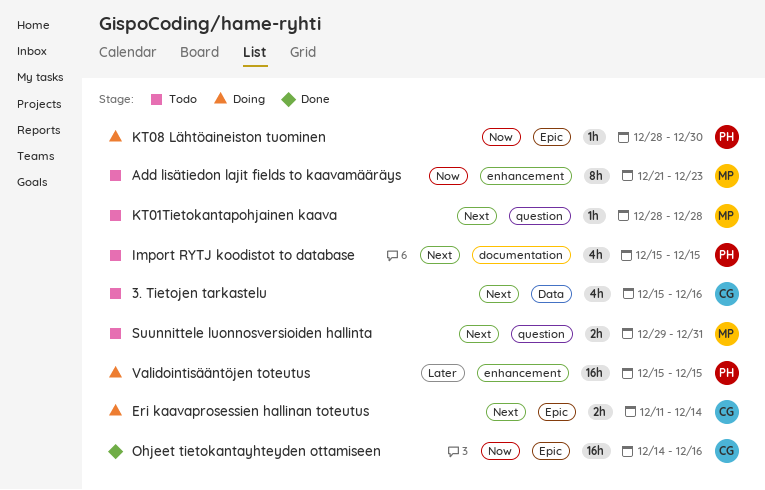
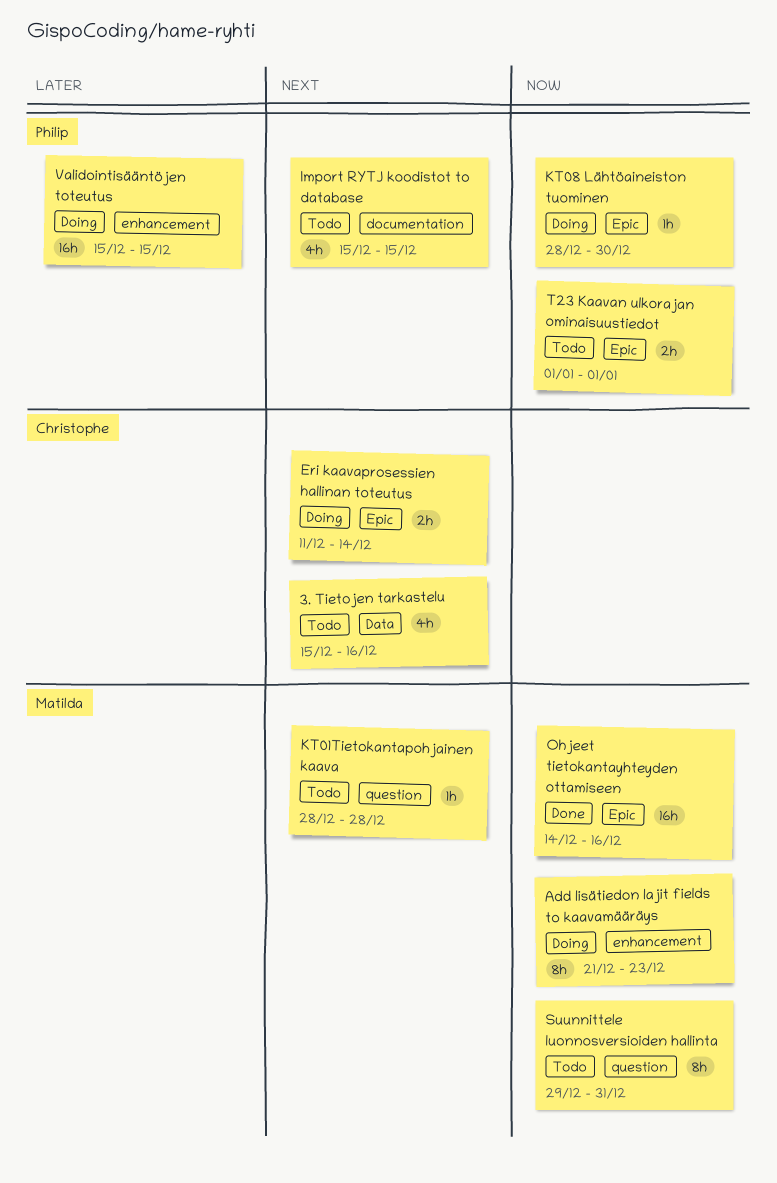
Add lisätiedon lajit fields to kaavamääräys, status: Todo -> Doing
Ohjeet tietokantayhteyden ottamiseen, owner: Christophe -> Matilda
Suunnittele luonnosversioiden hallinta, priority: Next -> Now
Suunnittele luonnosversioiden hallinta, estimate: 2h -> 8h
T23 Kaavan ulkorajan ominaisuustiedot: none -> present

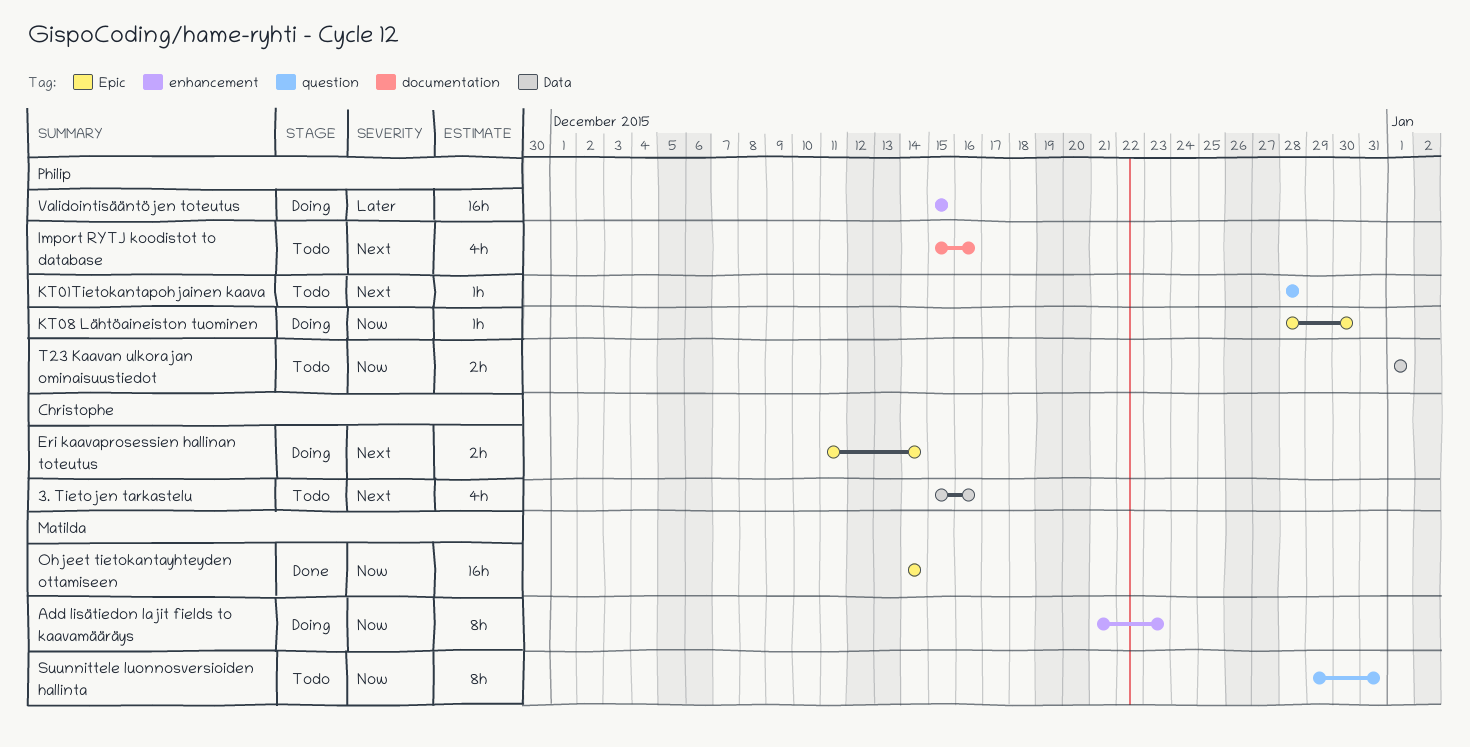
Import RYTJ koodistot to database, due: Dec 15 -> Dec 16
KT01Tietokantapohjainen kaava, owner: Matilda -> Philip
Ohjeet tietokantayhteyden ottamiseen, due: Dec 16 -> Dec 14
T23 Kaavan ulkorajan ominaisuustiedot, label: Epic -> Data

